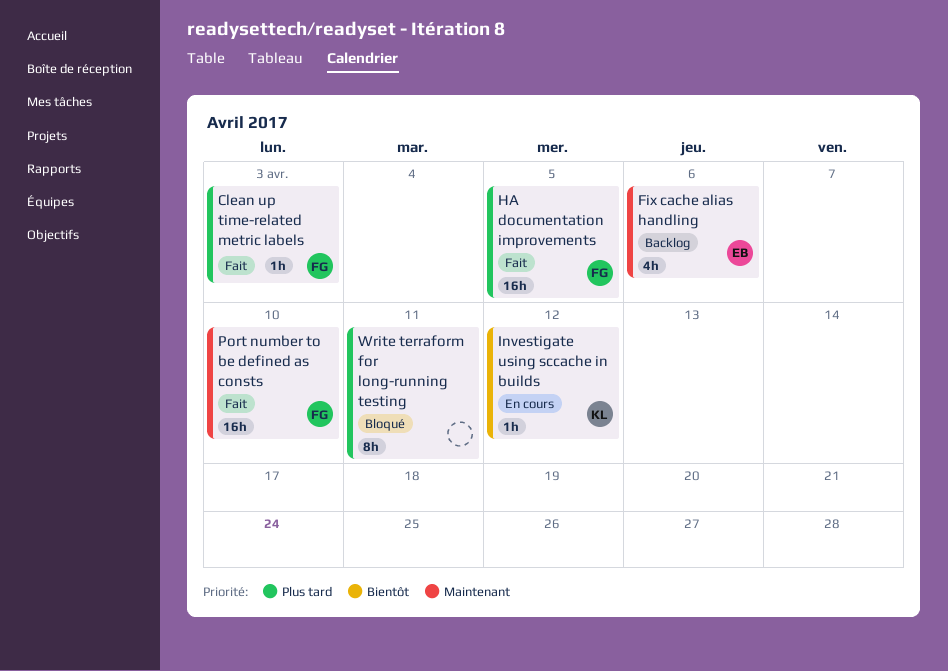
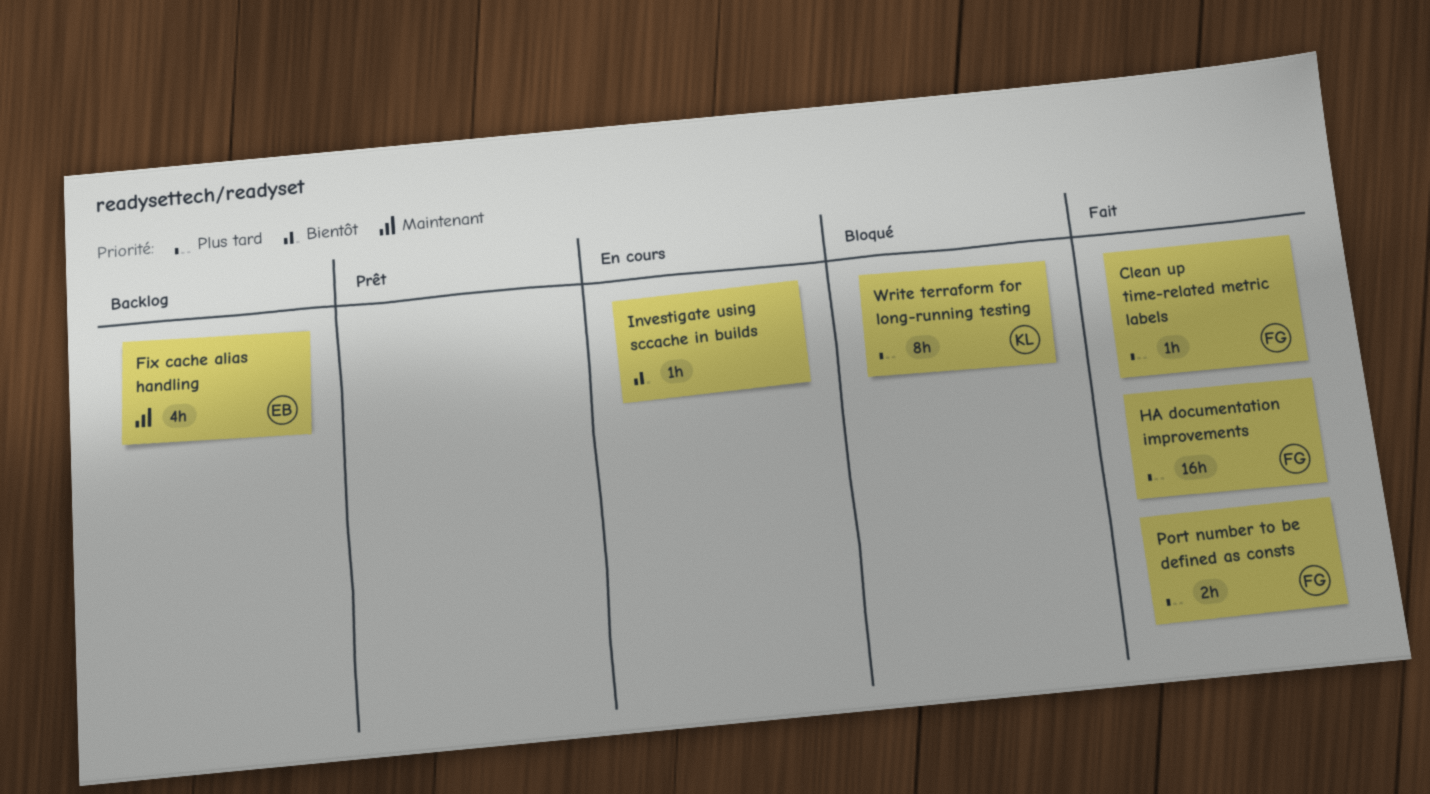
Investigate using sccache in builds, owner: KL -> none
Port number to be defined as consts, priority: Maintenant -> Plus tard
Port number to be defined as consts, estimate: 16h -> 2h
Write terraform for long-running testing, owner: none -> KL

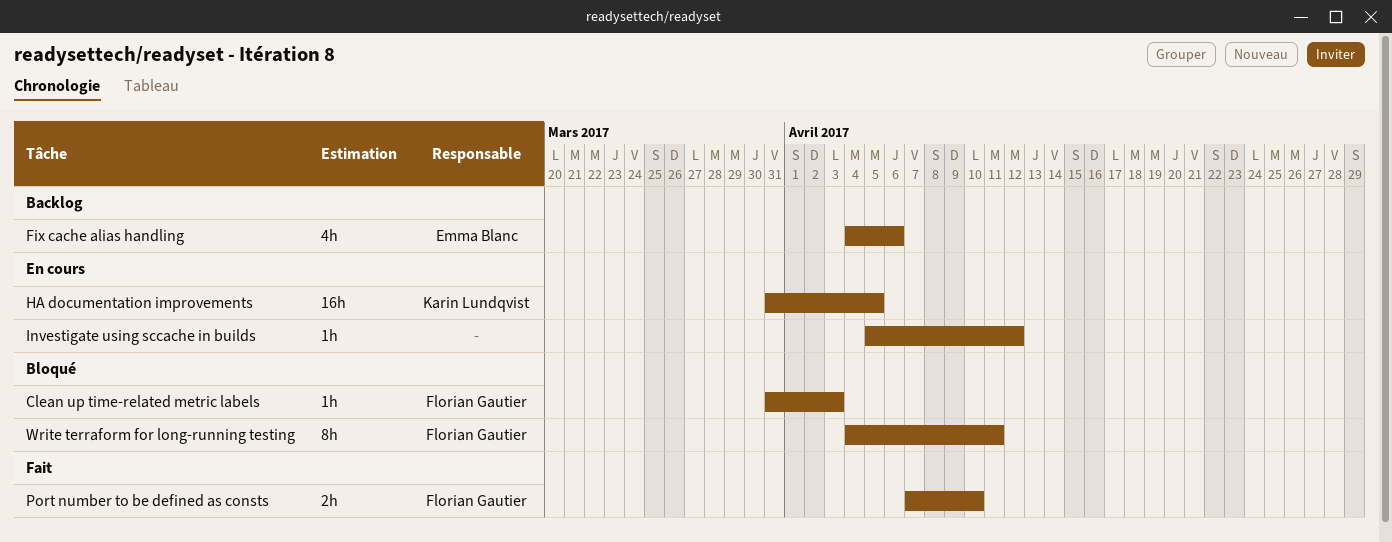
Clean up time-related metric labels, status: Fait -> Bloqué
HA documentation improvements, status: Fait -> En cours
HA documentation improvements, owner: Florian Gautier -> Karin Lundqvist
Write terraform for long-running testing, owner: Karin Lundqvist -> Florian Gautier

